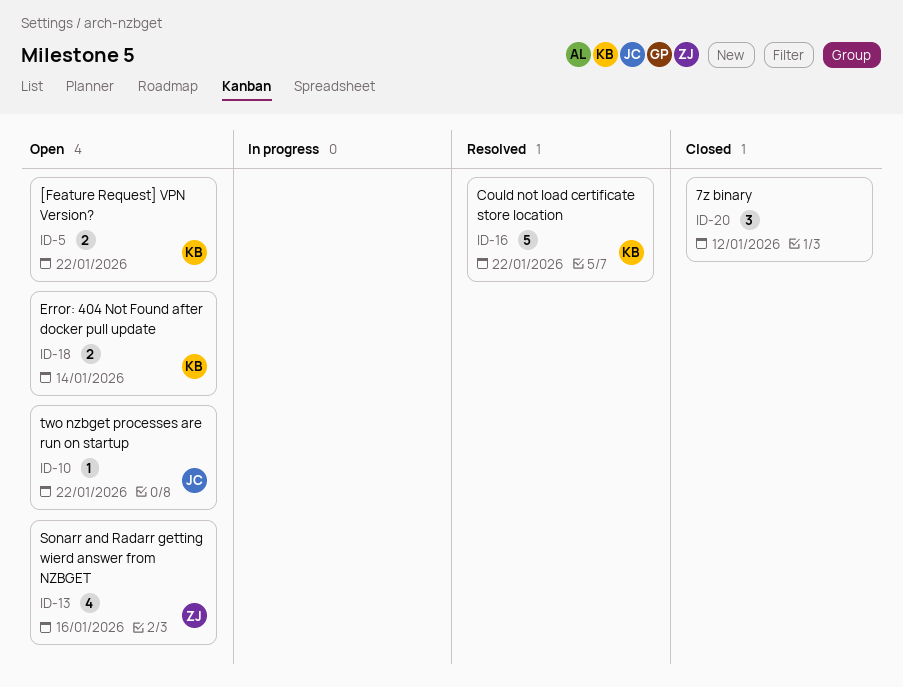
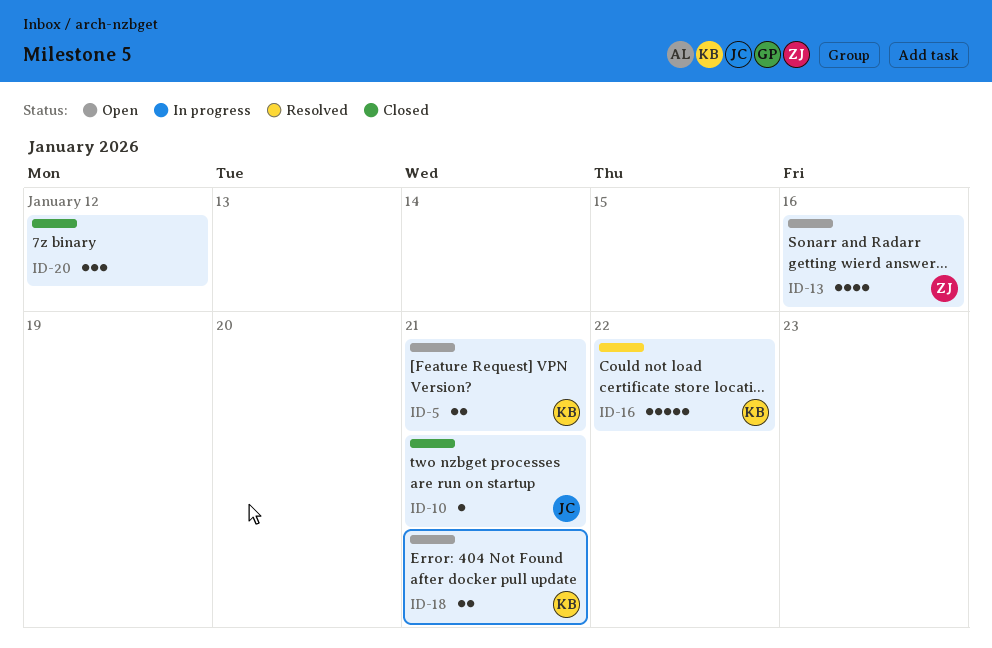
ID-5, due: Jan 22 -> Jan 21
ID-10, status: Open -> Closed
ID-10, due: Jan 22 -> Jan 21
ID-18, due: Jan 14 -> Jan 21

